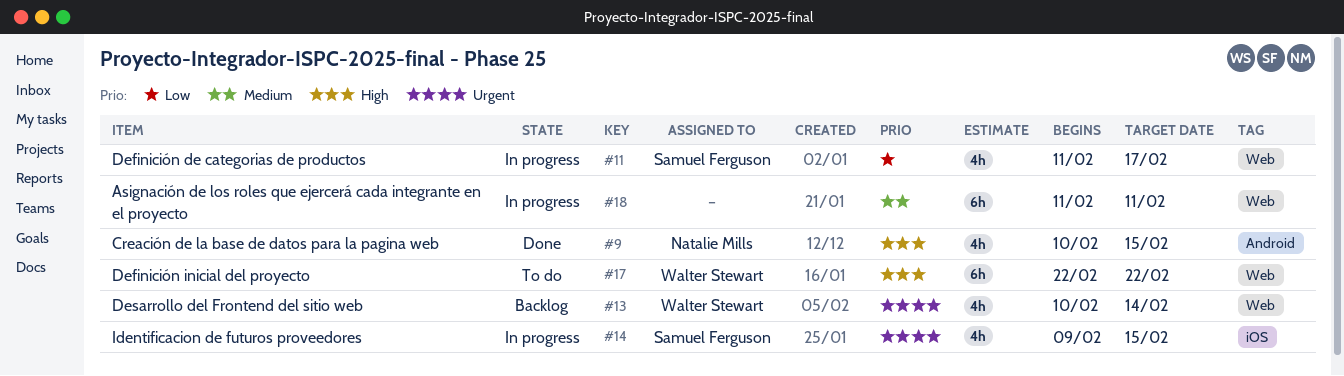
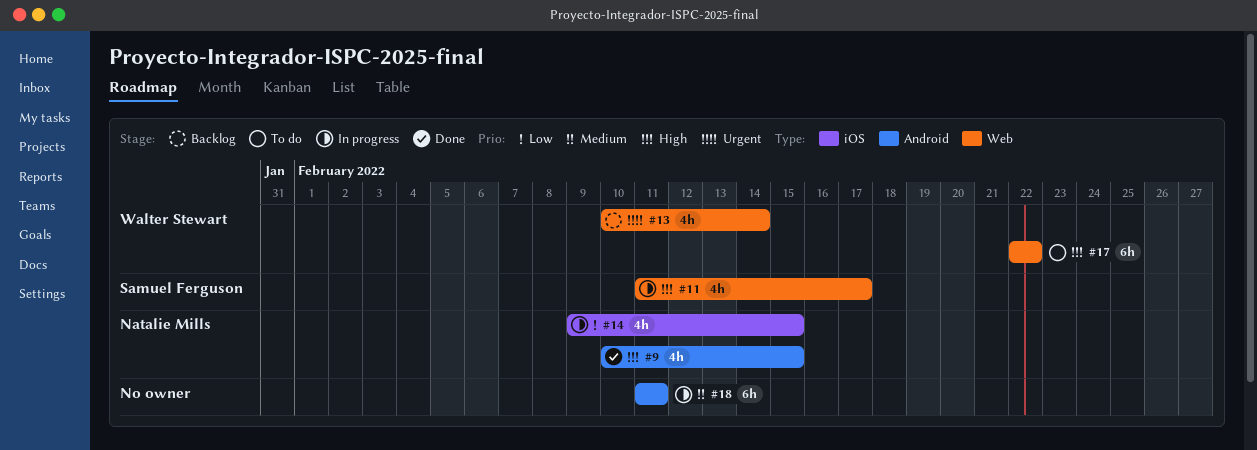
#11, priority: Low -> High
#14, owner: Samuel Ferguson -> Natalie Mills
#14, priority: Urgent -> Low
#18, label: Web -> Android

